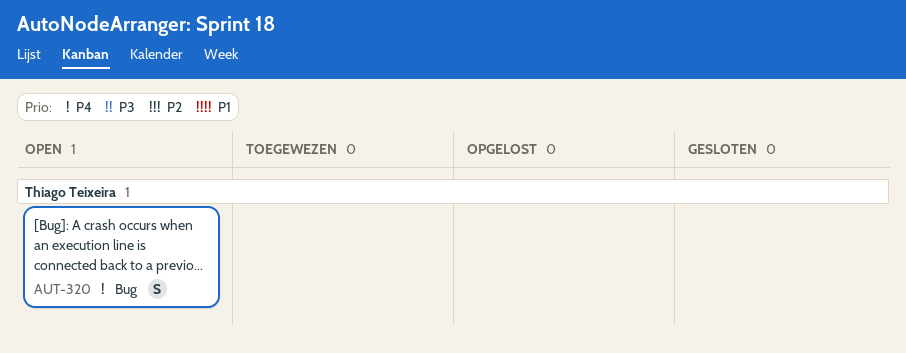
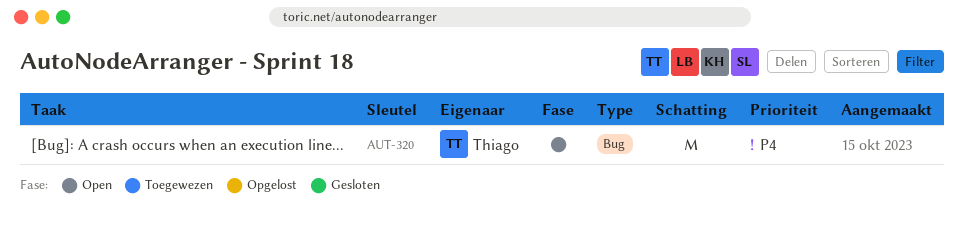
AUT-320, estimate: S -> M

